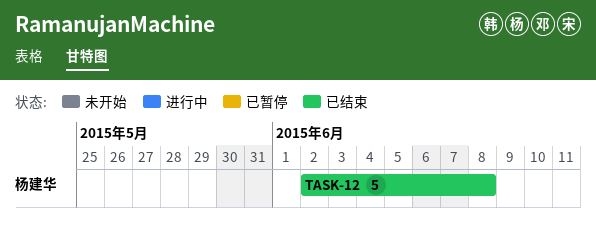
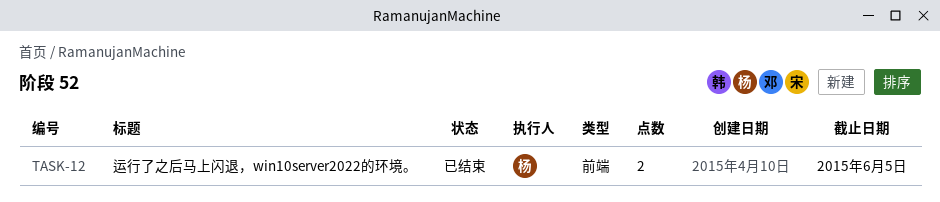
TASK-12, estimate: 5 -> 2
TASK-12, due: Jun 8 -> Jun 5

